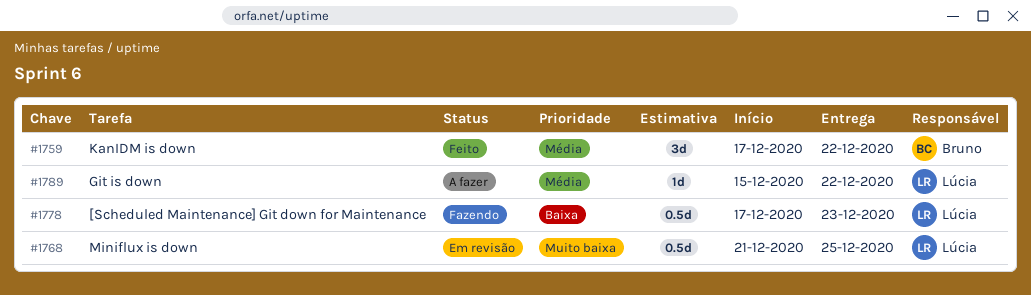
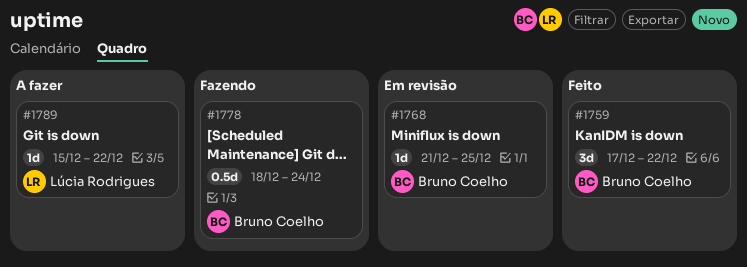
#1768, owner: Lúcia Rodrigues -> Bruno Coelho
#1768, estimate: 0.5d -> 1d
#1778, owner: Lúcia Rodrigues -> Bruno Coelho
#1778, start: Dec 17 -> Dec 18
#1778, due: Dec 23 -> Dec 24

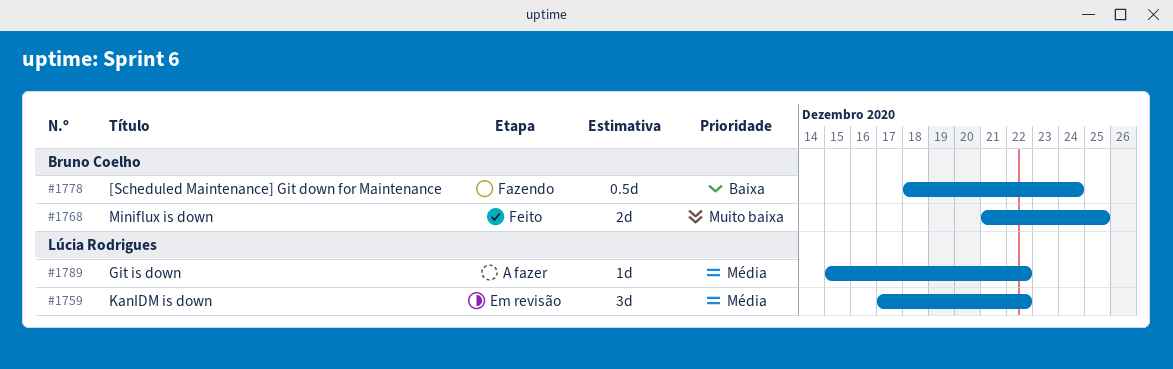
#1759, status: Feito -> Em revisão
#1759, owner: Bruno Coelho -> Lúcia Rodrigues
#1768, status: Em revisão -> Feito
#1768, estimate: 1d -> 2d

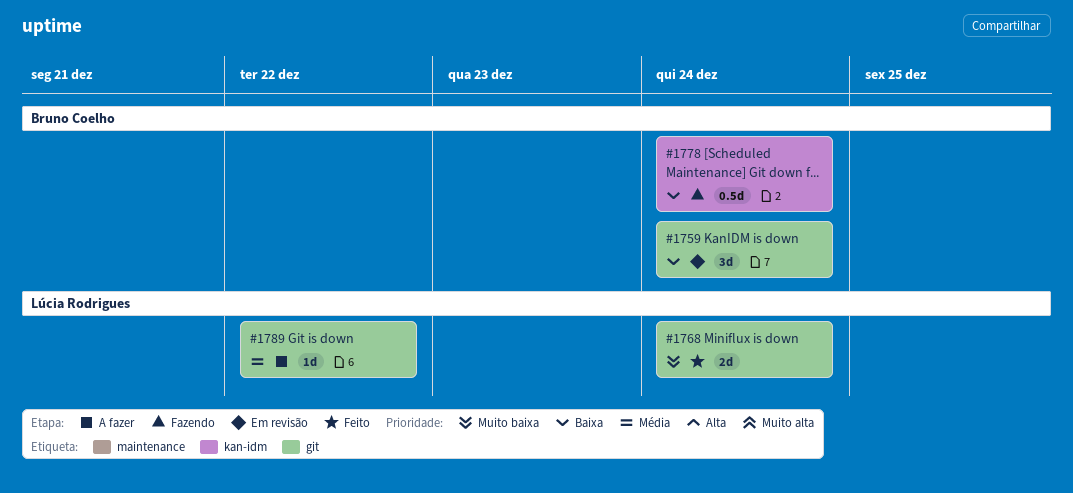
#1759, owner: Lúcia Rodrigues -> Bruno Coelho
#1759, priority: Média -> Baixa
#1759, due: Dec 22 -> Dec 24
#1768, owner: Bruno Coelho -> Lúcia Rodrigues
#1768, due: Dec 25 -> Dec 24

